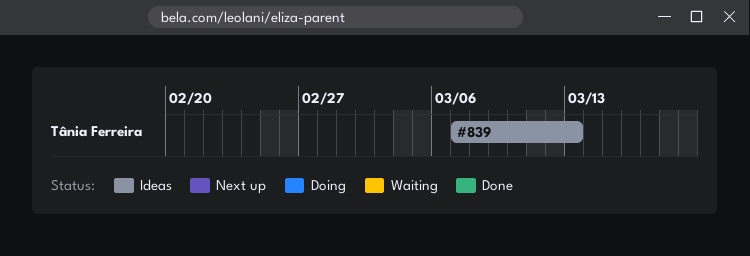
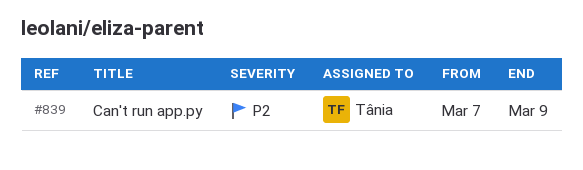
#839, due: Mar 13 -> Mar 9

